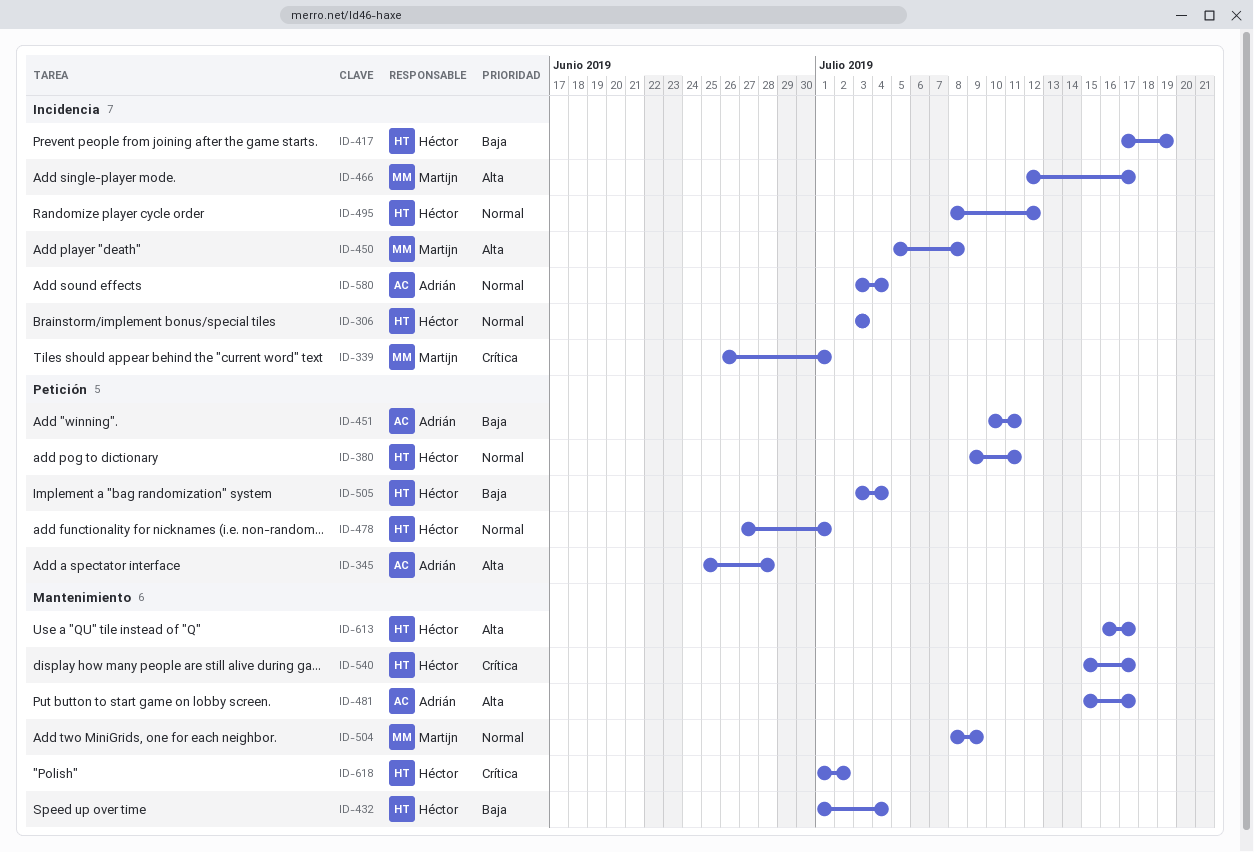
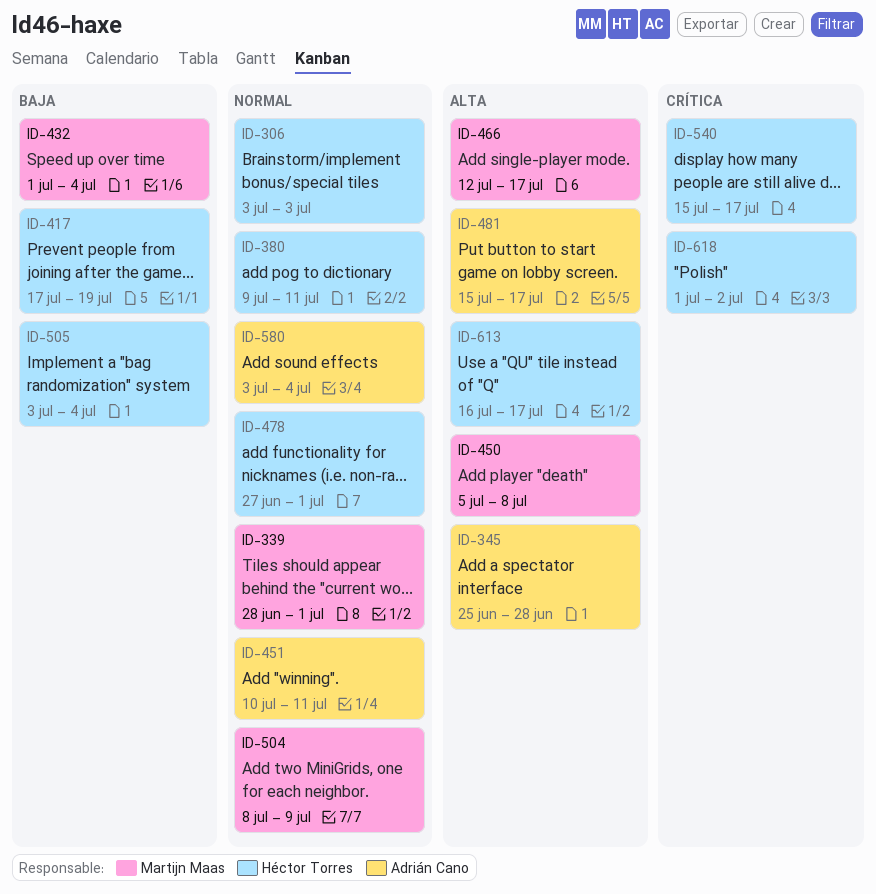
ID-339, priority: Crítica -> Normal
ID-339, start: Jun 26 -> Jun 28
ID-432, owner: Héctor Torres -> Martijn Maas
ID-451, priority: Baja -> Normal
ID-495: present -> none

